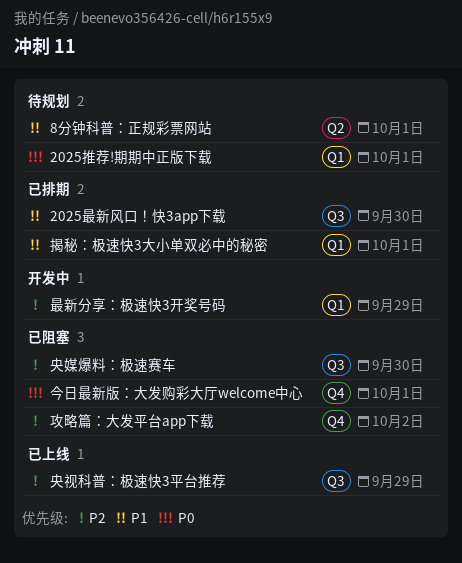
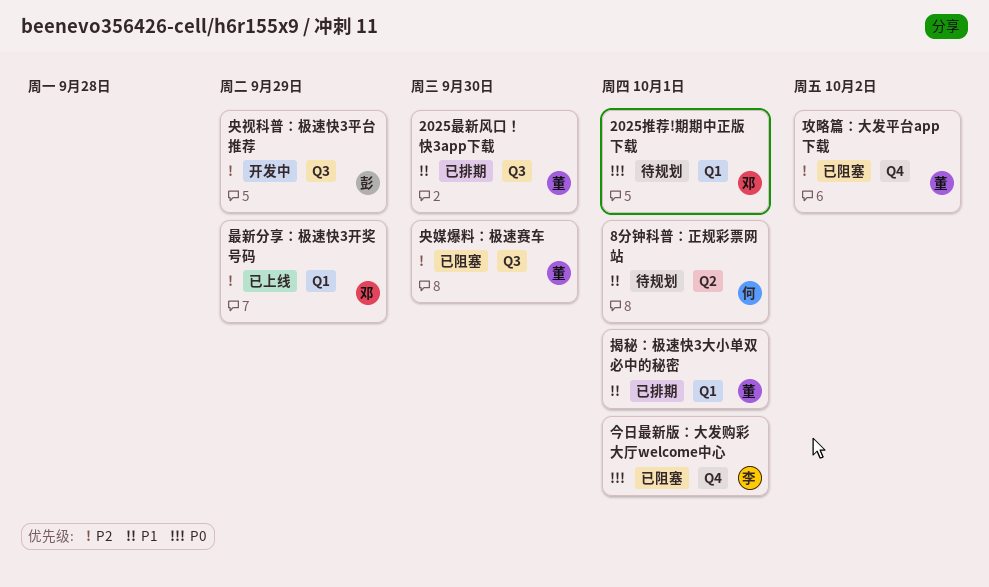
央视科普：极速快3平台推荐, status: 已上线 -> 开发中
最新分享：极速快3开奖号码, status: 开发中 -> 已上线

